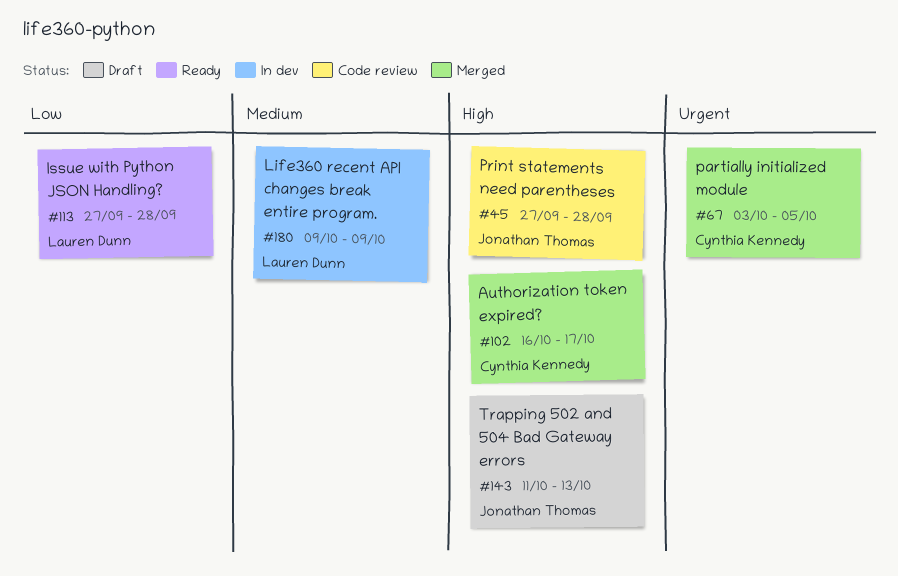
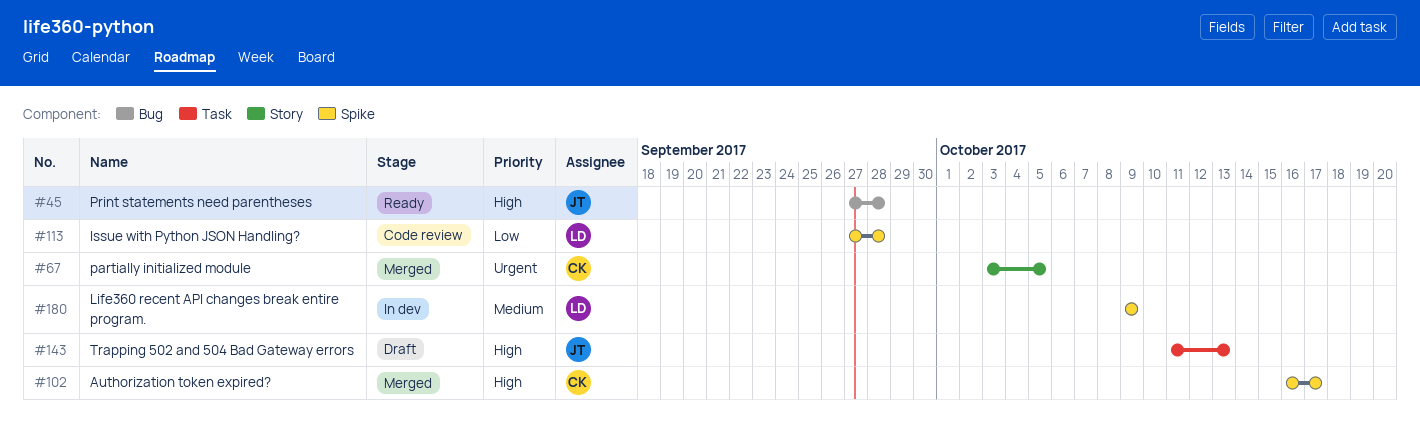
#45, status: Code review -> Ready
#113, status: Ready -> Code review

